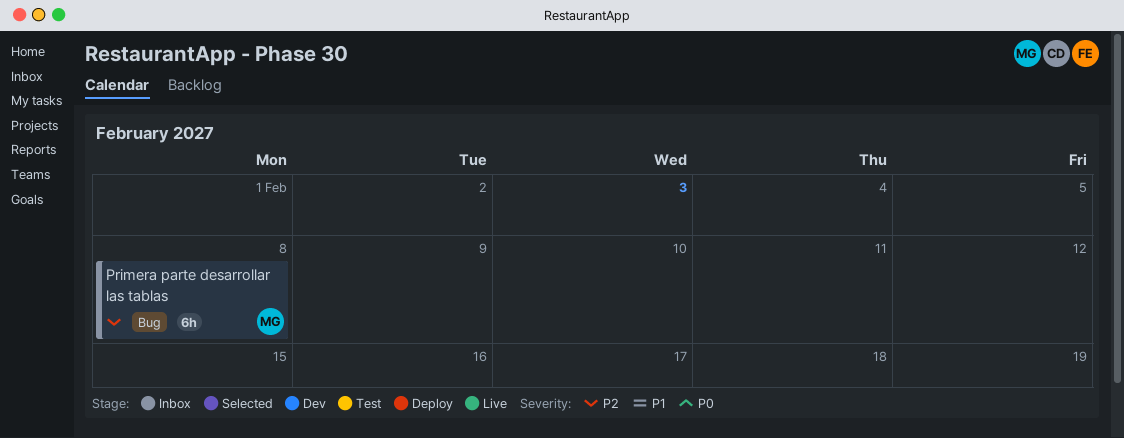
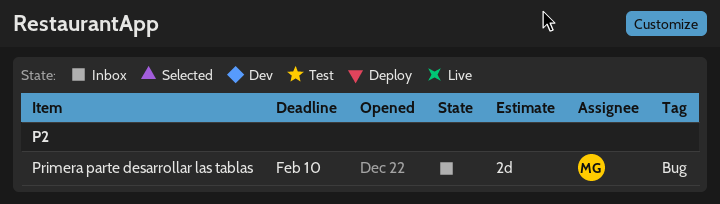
Primera parte desarrollar las tablas, estimate: 6h -> 2d
Primera parte desarrollar las tablas, due: Feb 8 -> Feb 10

